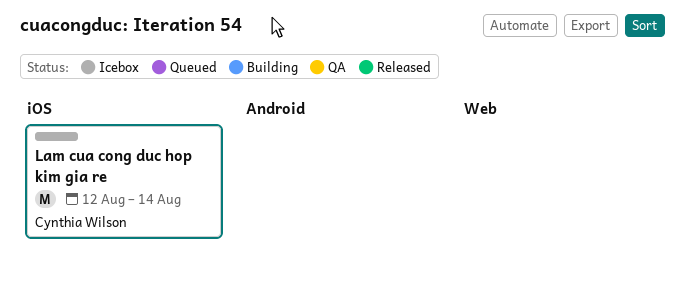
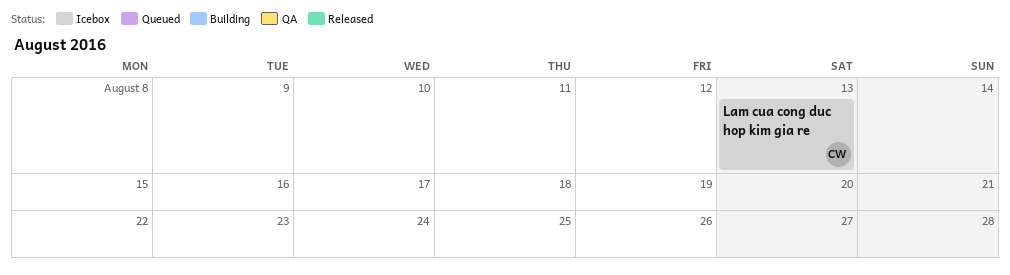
Lam cua cong duc hop kim gia re, due: Aug 14 -> Aug 13

